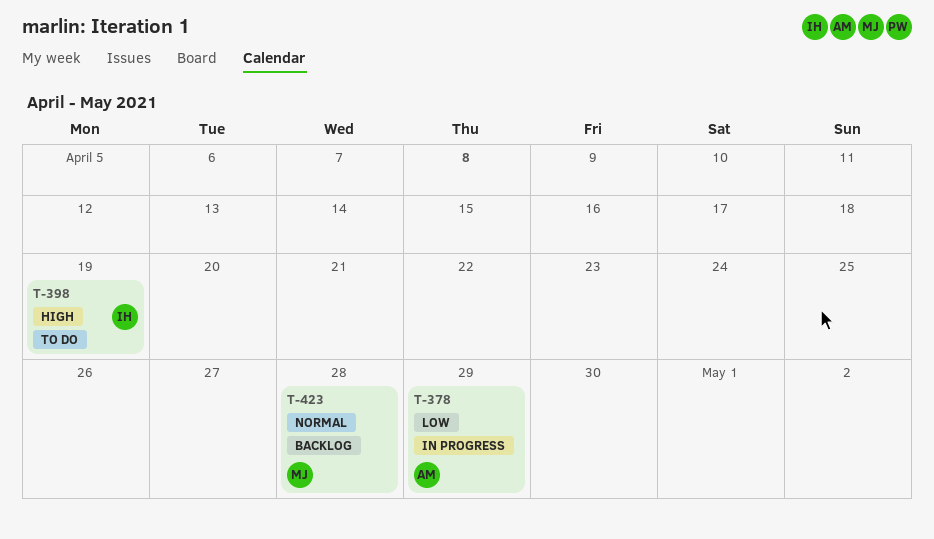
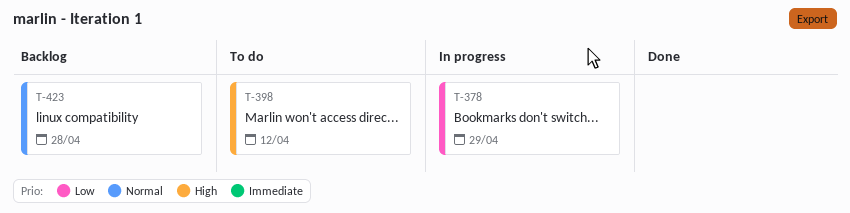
T-398, due: Apr 19 -> Apr 12

